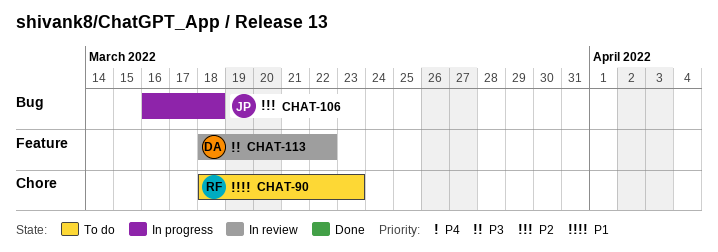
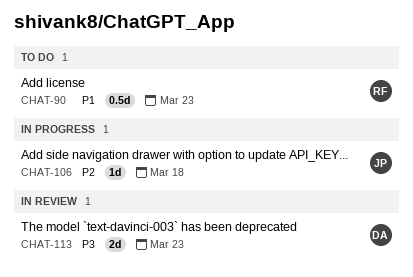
CHAT-113, due: Mar 22 -> Mar 23

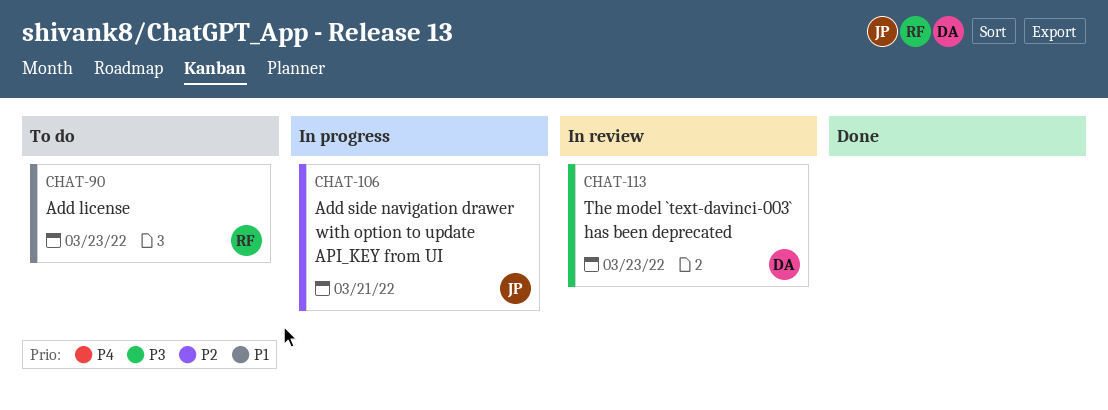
CHAT-106, due: Mar 18 -> Mar 21

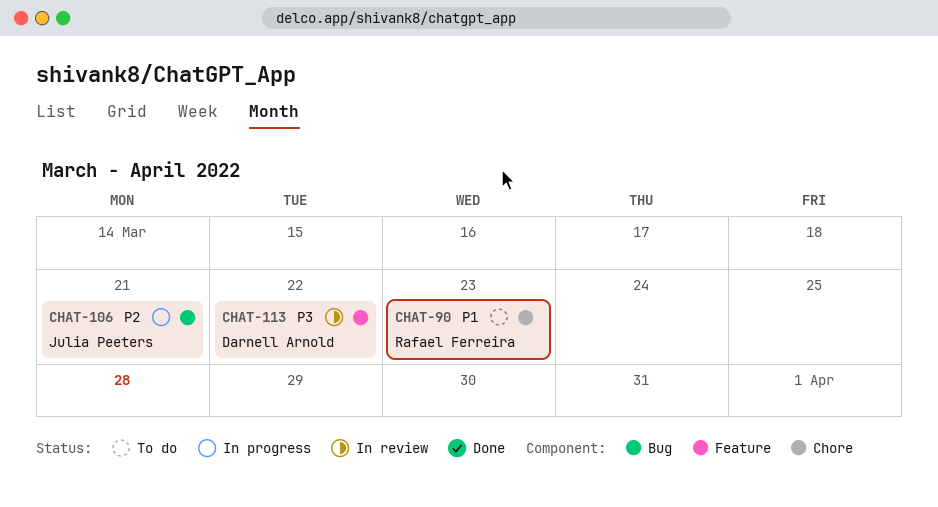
CHAT-113, due: Mar 23 -> Mar 22

